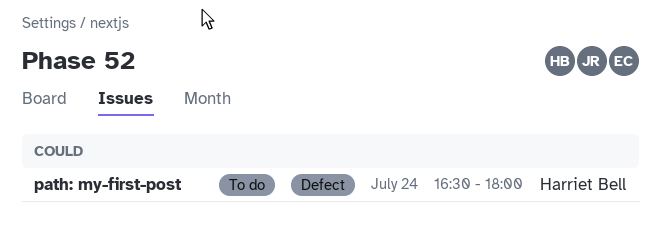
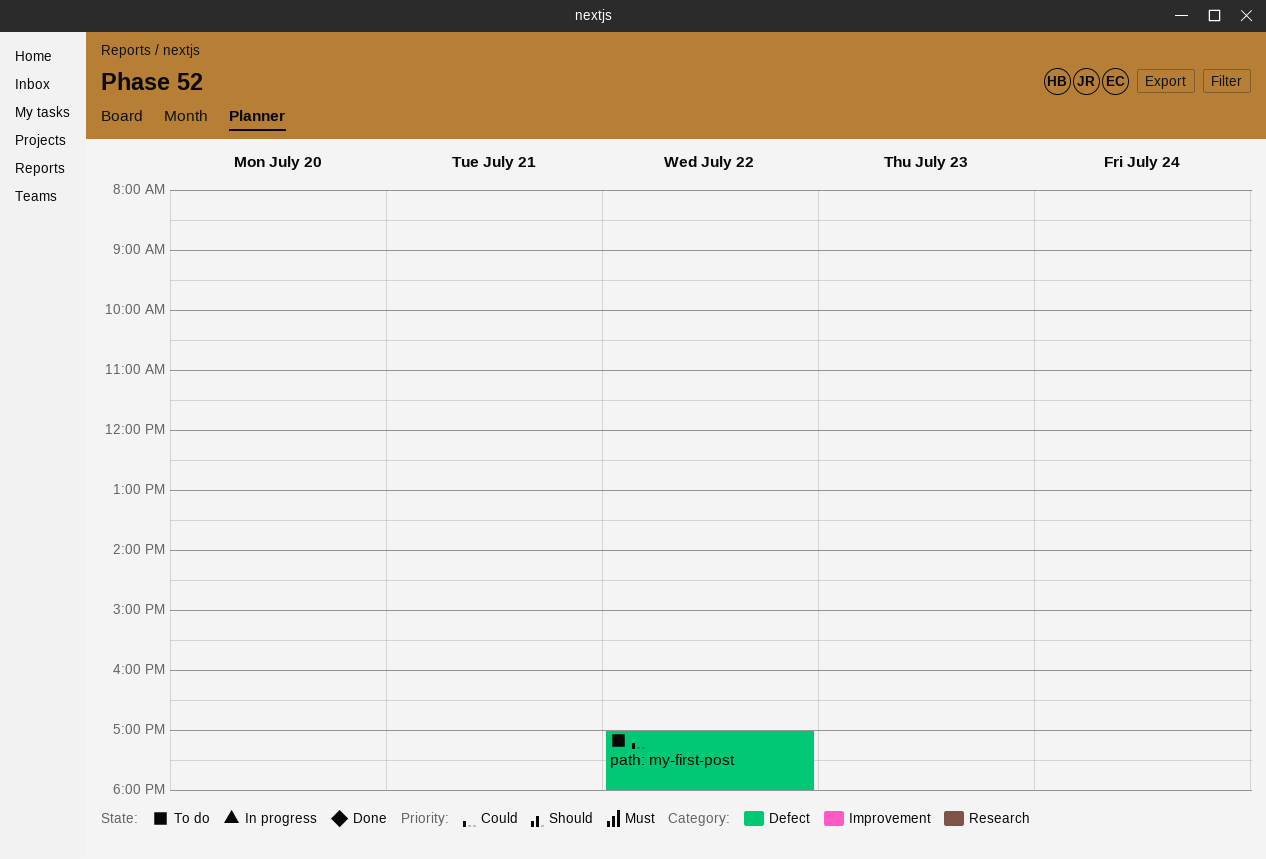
path: my-first-post, day: Jul 24 -> Jul 22
path: my-first-post, begins: 16:30 -> 17:00

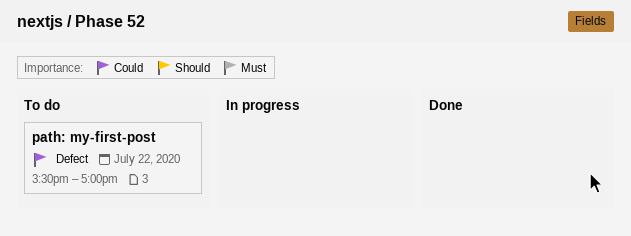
path: my-first-post, begins: 17:00 -> 15:30
path: my-first-post, ends: 18:00 -> 17:00

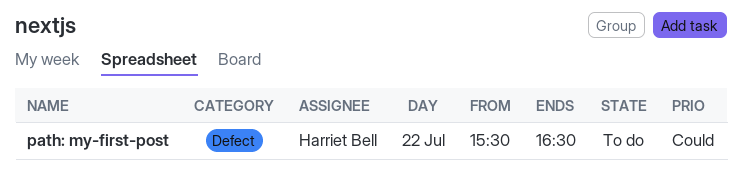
path: my-first-post, ends: 17:00 -> 16:30

